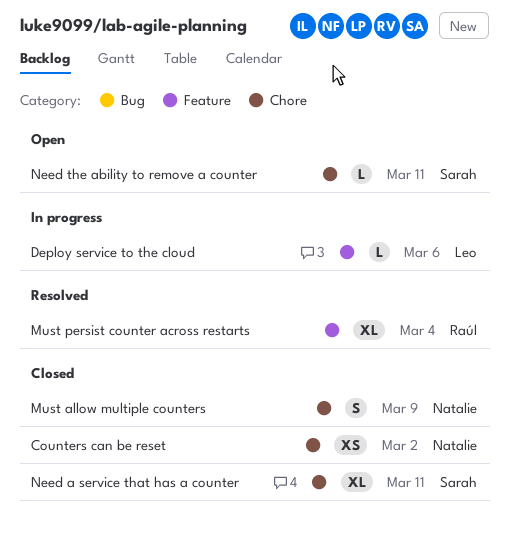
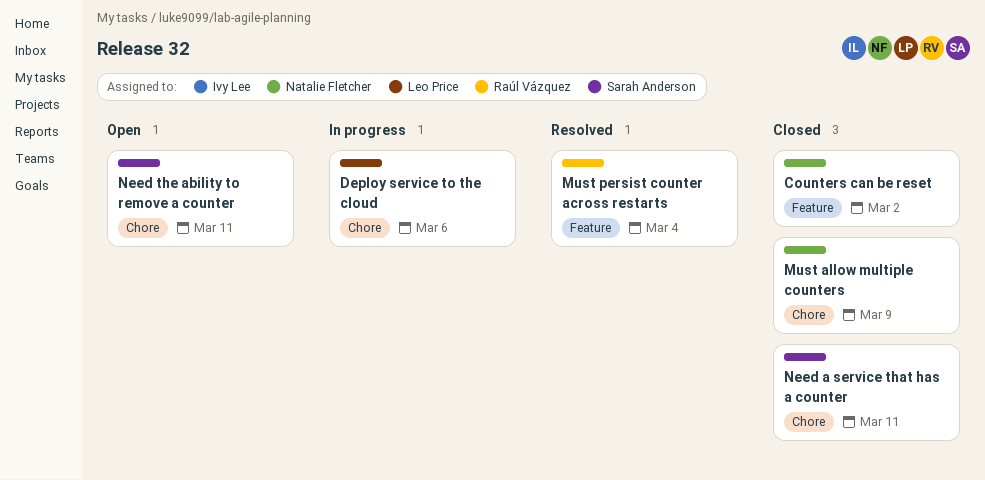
Counters can be reset, label: Chore -> Feature
Deploy service to the cloud, label: Feature -> Chore

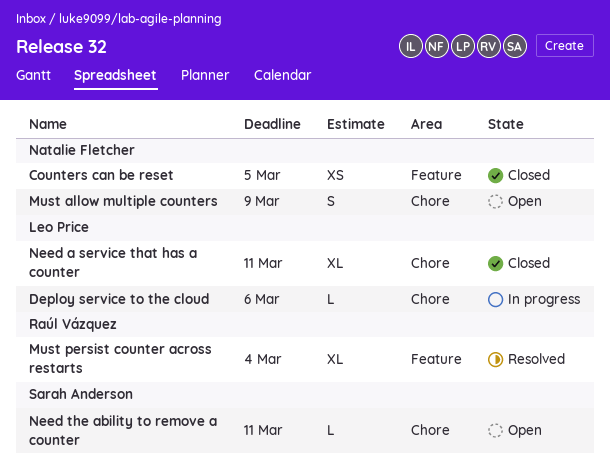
Counters can be reset, due: Mar 2 -> Mar 5
Must allow multiple counters, status: Closed -> Open
Need a service that has a counter, owner: Sarah Anderson -> Leo Price

